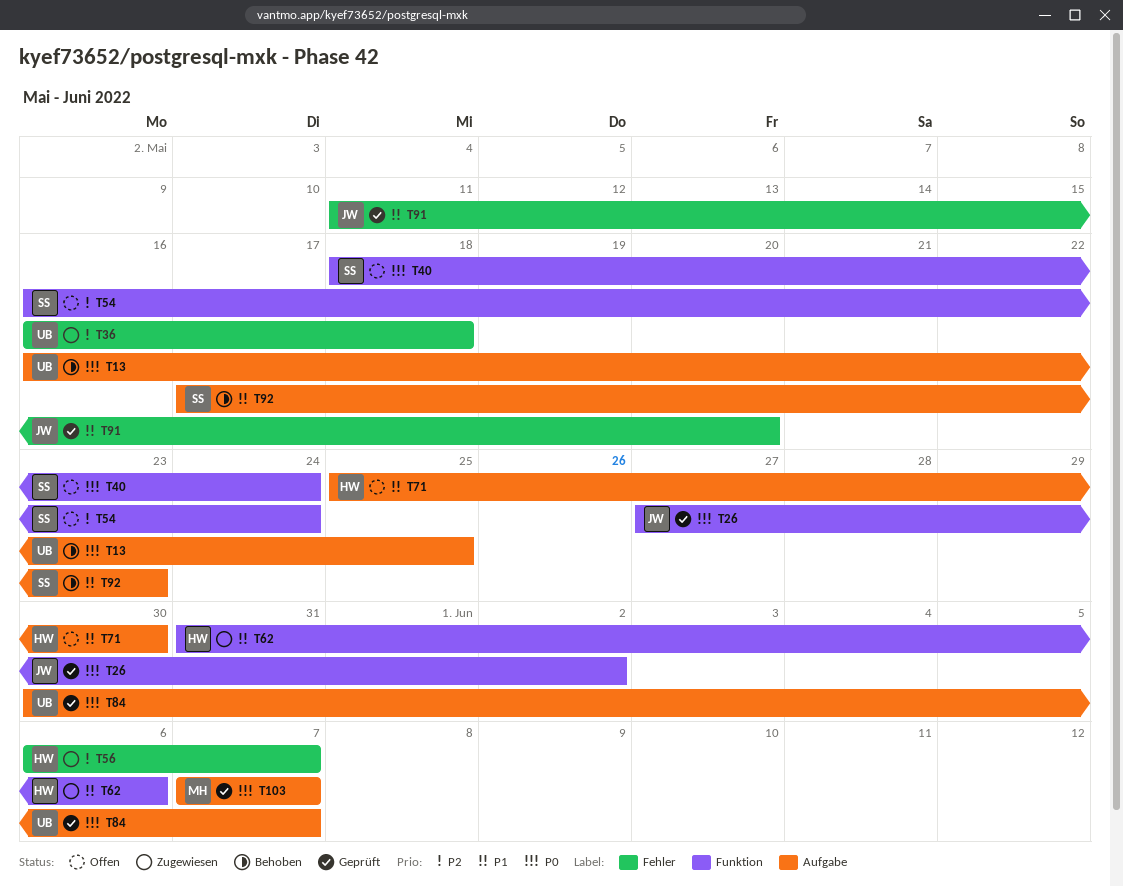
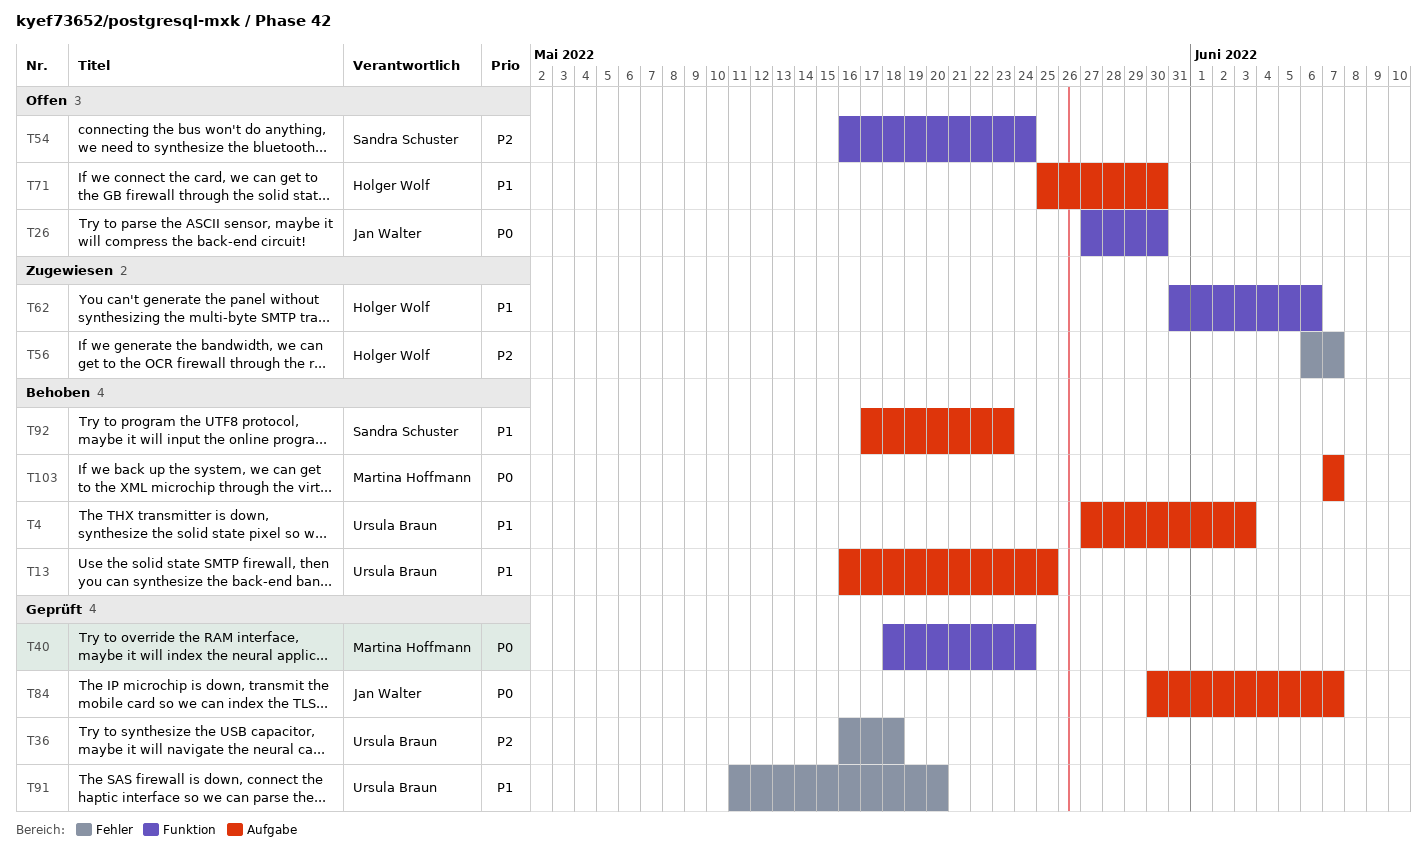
T4: none -> present
T13, priority: P0 -> P1
T26, status: Geprüft -> Offen
T26, due: Jun 2 -> May 30
T36, status: Zugewiesen -> Geprüft
T40, status: Offen -> Geprüft
T40, owner: Sandra Schuster -> Martina Hoffmann
T84, owner: Ursula Braun -> Jan Walter
T91, owner: Jan Walter -> Ursula Braun
T103, status: Geprüft -> Behoben

